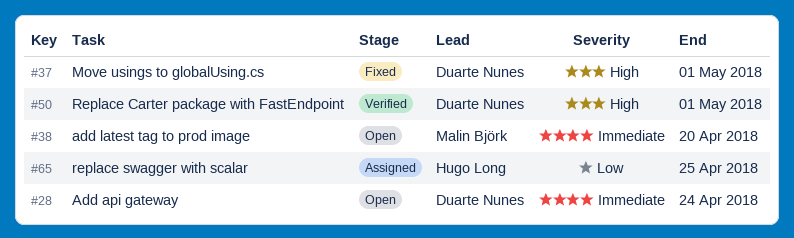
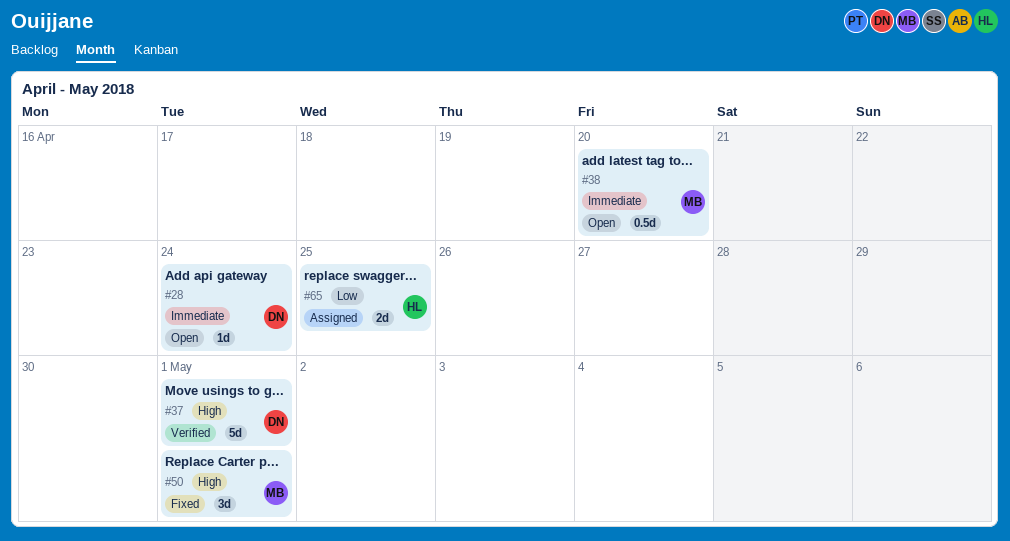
#37, status: Fixed -> Verified
#50, status: Verified -> Fixed
#50, owner: Duarte Nunes -> Malin Björk

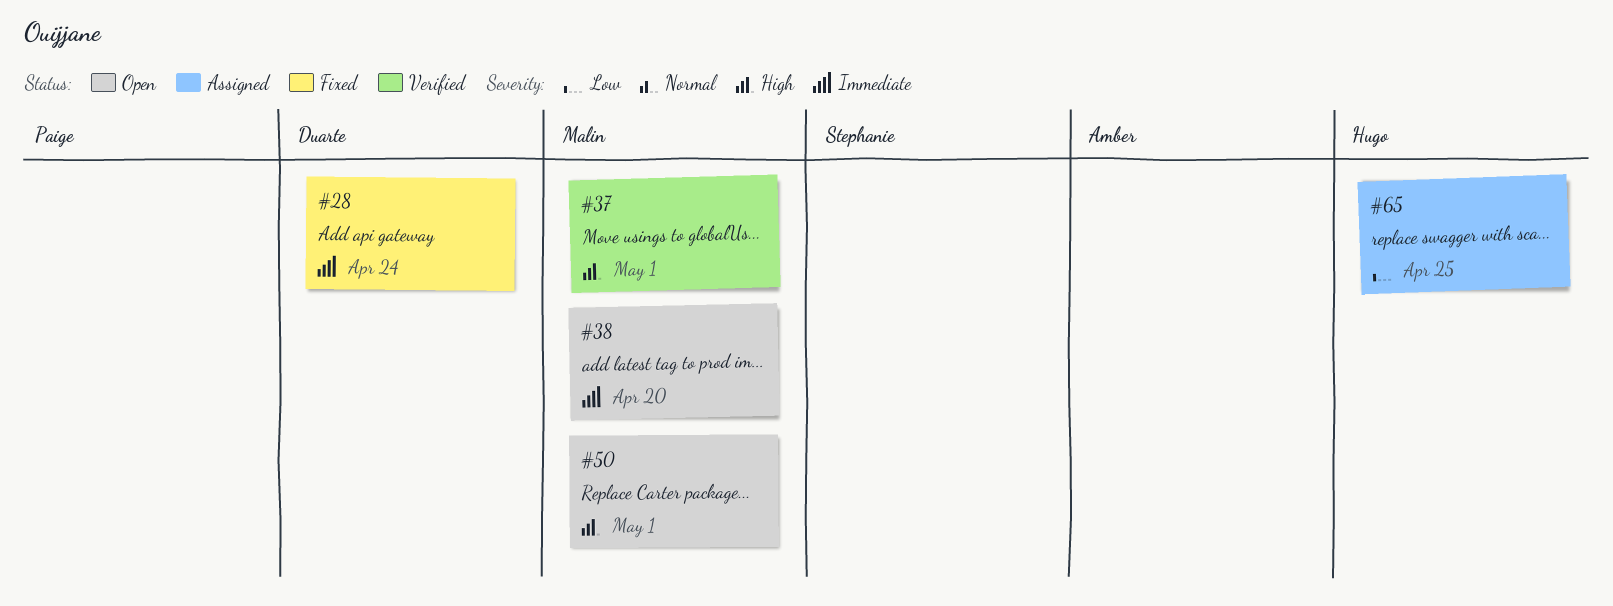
#28, status: Open -> Fixed
#37, owner: Duarte -> Malin
#50, status: Fixed -> Open

